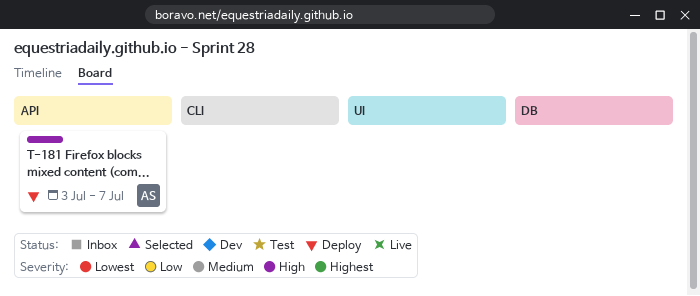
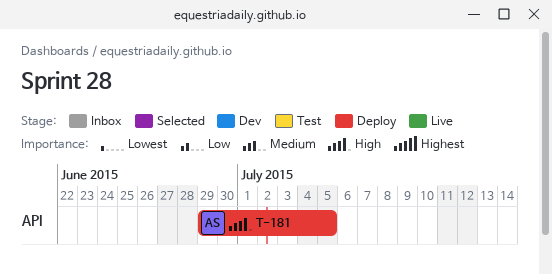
T-181, start: Jul 3 -> Jun 29
T-181, due: Jul 7 -> Jul 5

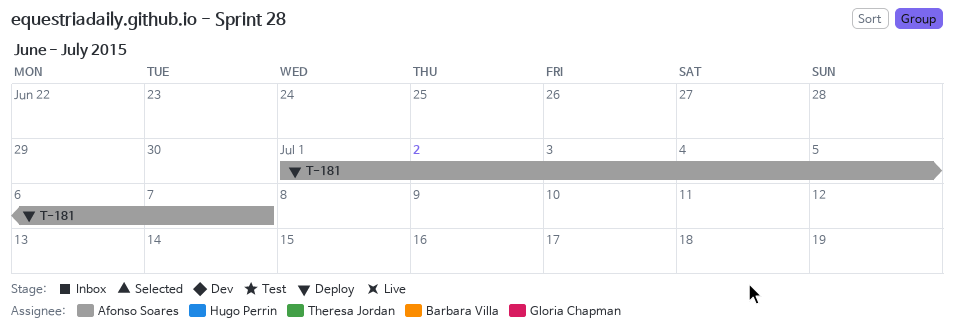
T-181, start: Jun 29 -> Jul 1
T-181, due: Jul 5 -> Jul 7

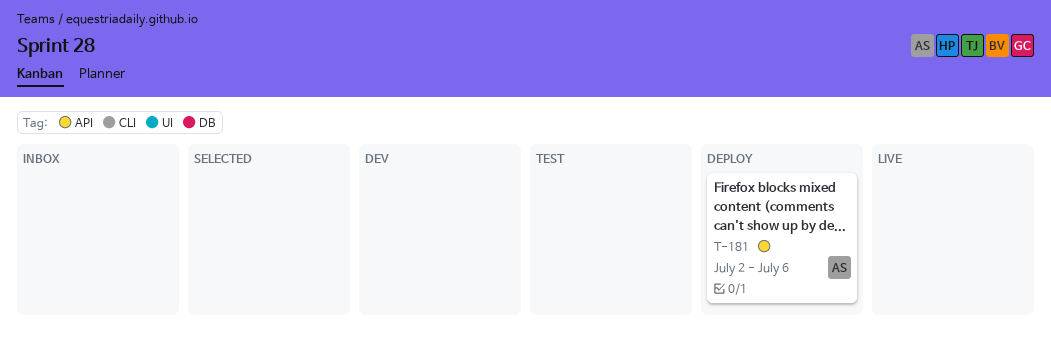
T-181, start: Jul 1 -> Jul 2
T-181, due: Jul 7 -> Jul 6

